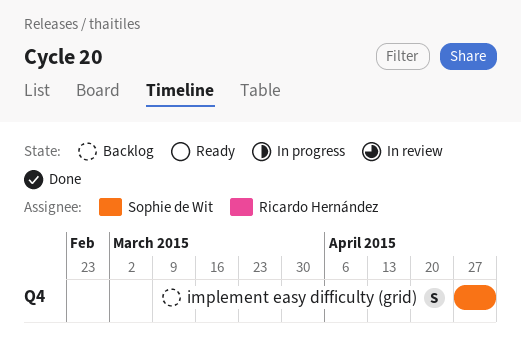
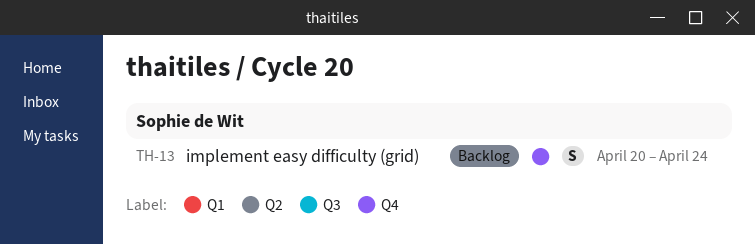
implement easy difficulty (grid), start: Apr 27 -> Apr 20
implement easy difficulty (grid), due: May 1 -> Apr 24

